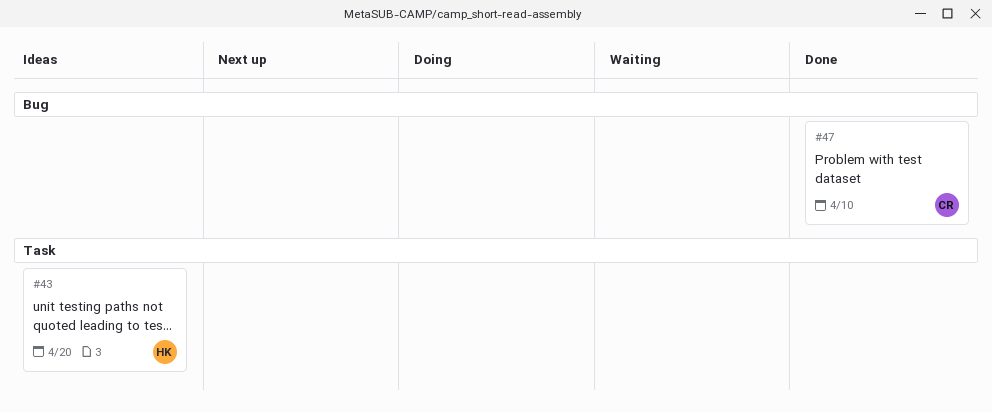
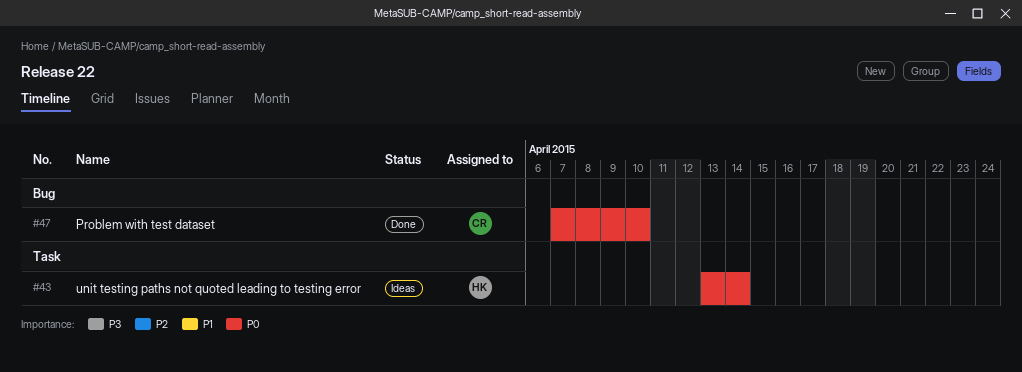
#43, due: Apr 20 -> Apr 14

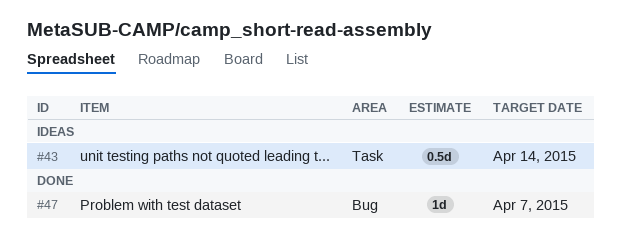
#47, due: Apr 10 -> Apr 7

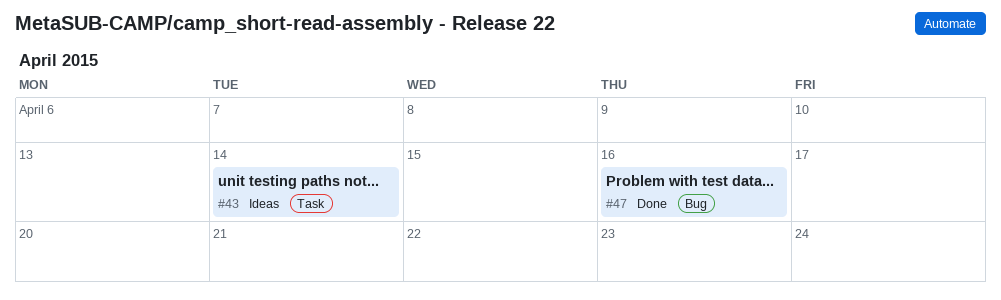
#47, due: Apr 7 -> Apr 16

